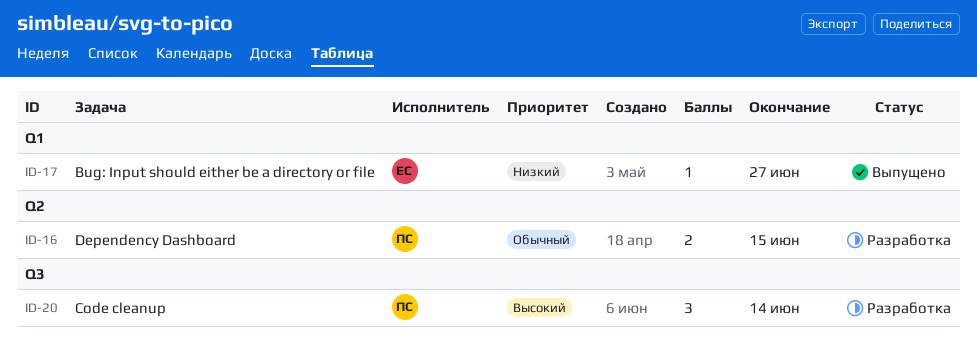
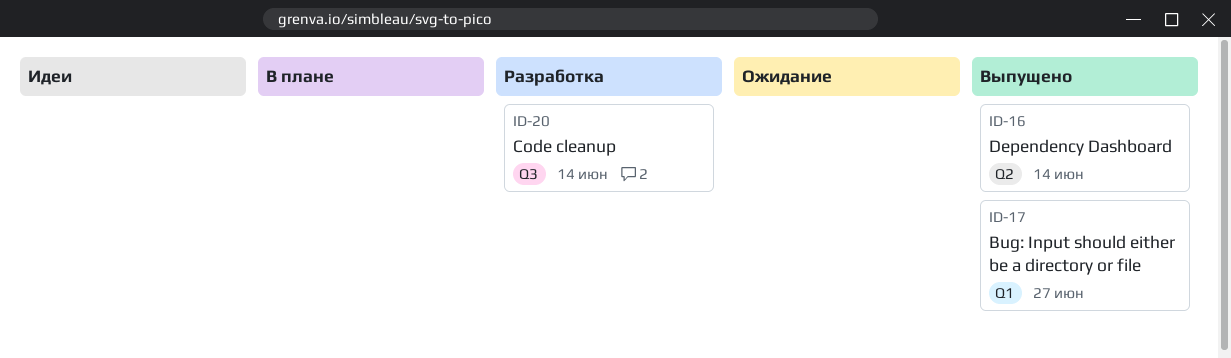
ID-16, status: Разработка -> Выпущено
ID-16, due: Jun 15 -> Jun 14

